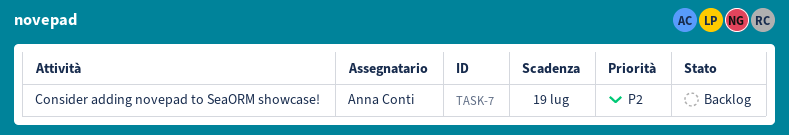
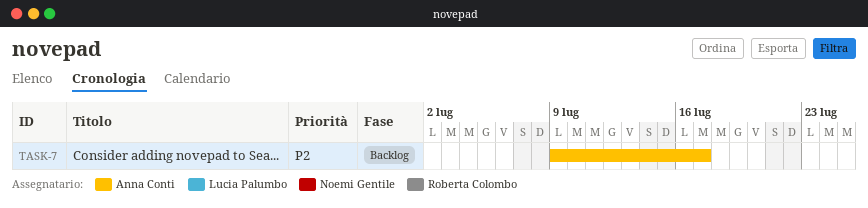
TASK-7, due: Jul 19 -> Jul 17

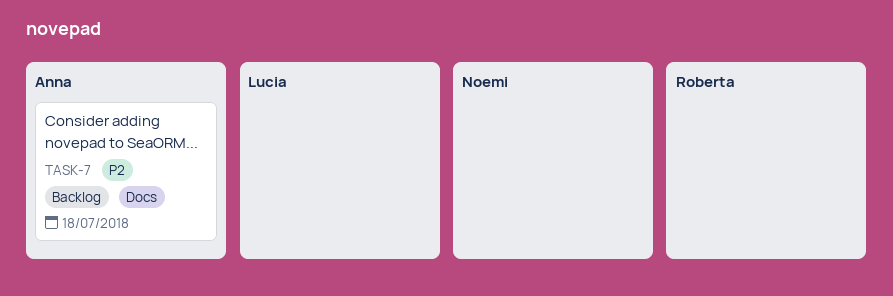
TASK-7, due: Jul 17 -> Jul 18

